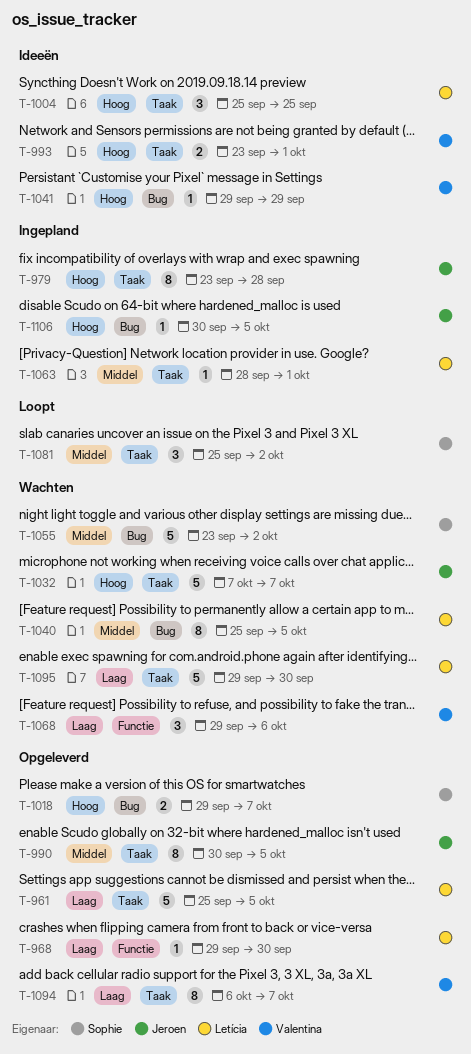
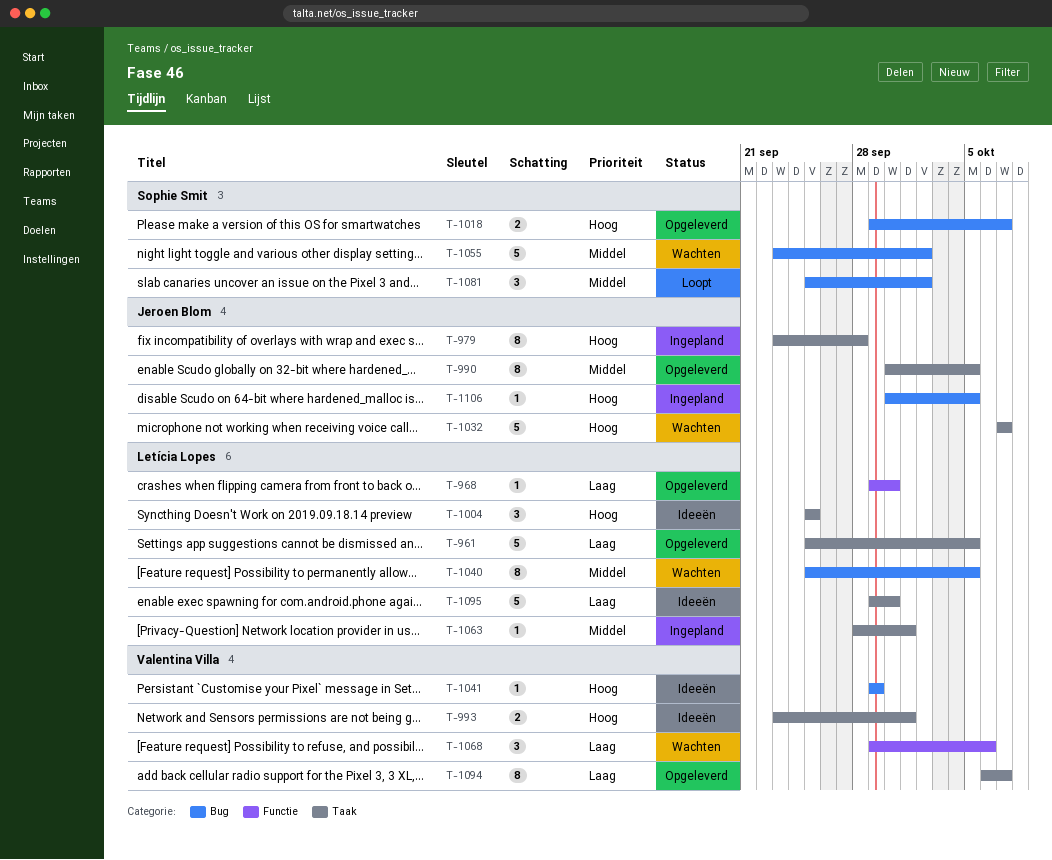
T-1081, label: Taak -> Bug
T-1095, status: Wachten -> Ideeën

